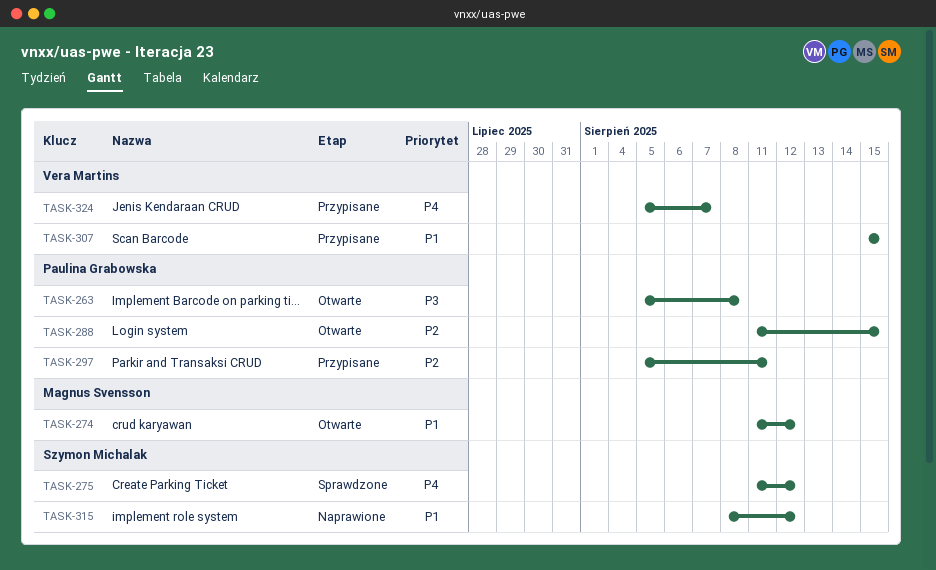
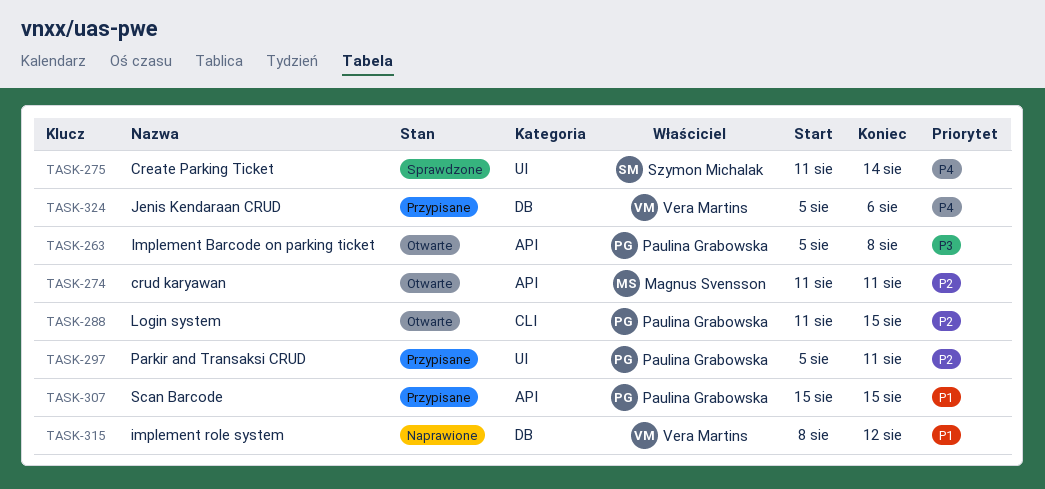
TASK-274, priority: P1 -> P2
TASK-274, due: Aug 12 -> Aug 11
TASK-275, due: Aug 12 -> Aug 14
TASK-307, owner: Vera Martins -> Paulina Grabowska
TASK-315, owner: Szymon Michalak -> Vera Martins
TASK-324, due: Aug 7 -> Aug 6

